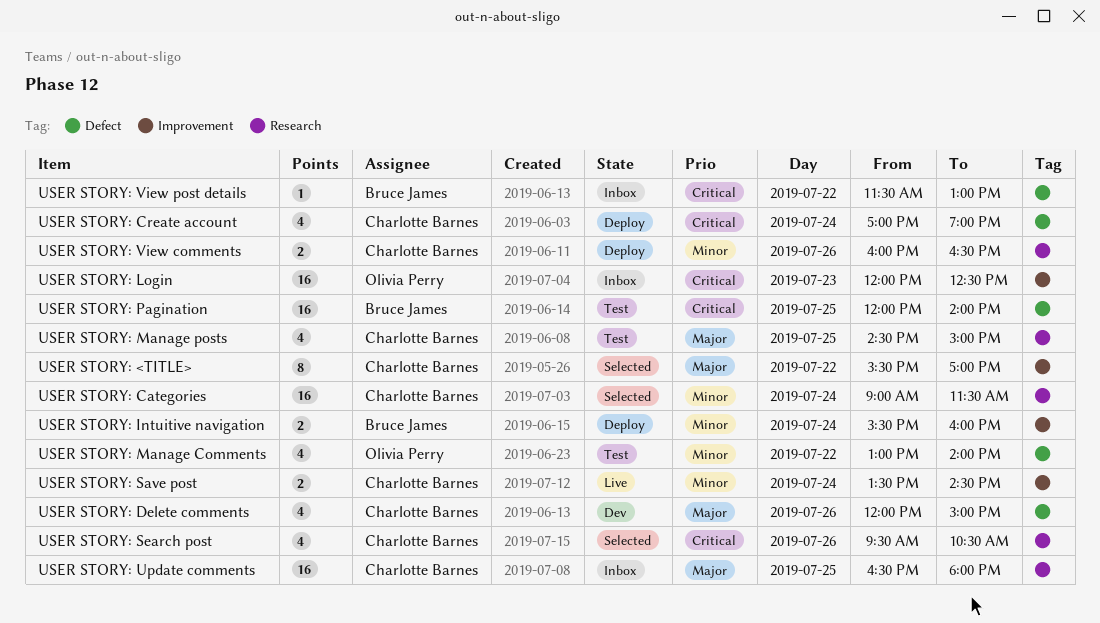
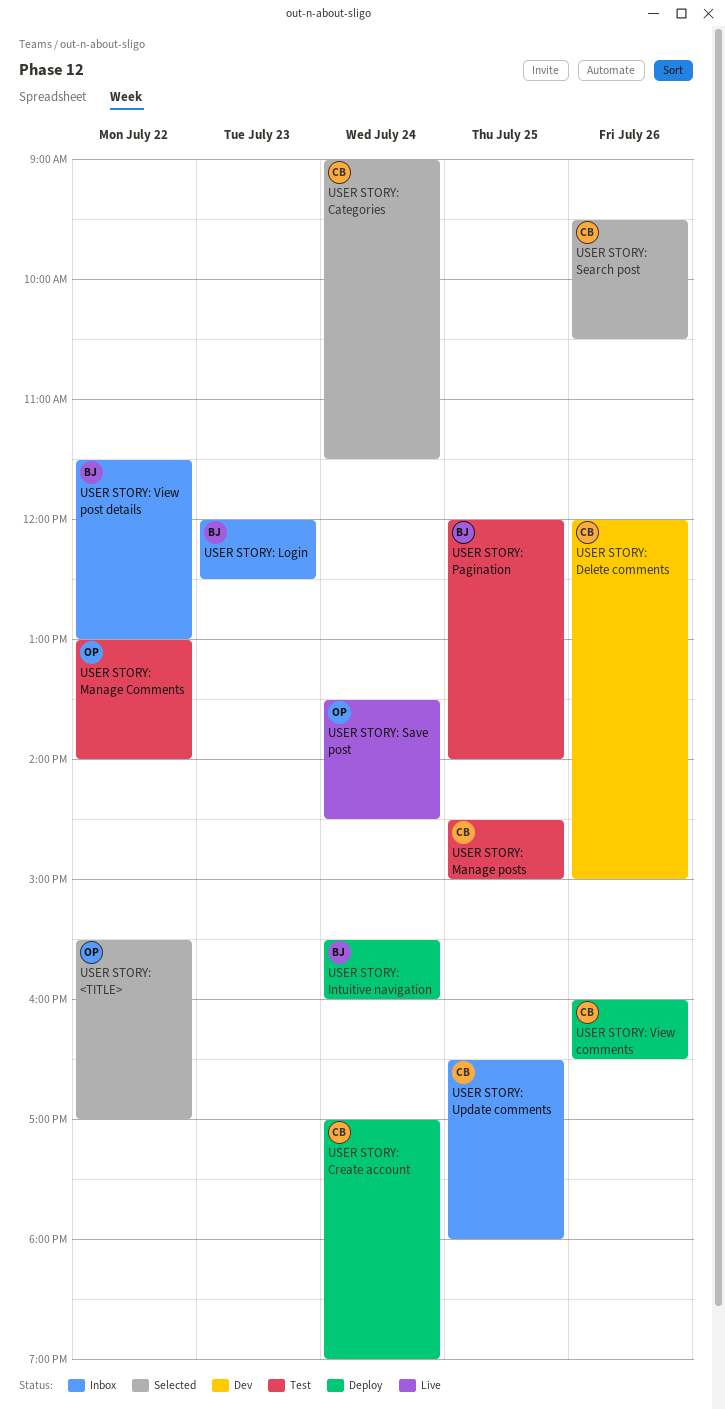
USER STORY: <TITLE>, owner: Charlotte Barnes -> Olivia Perry
USER STORY: Login, owner: Olivia Perry -> Bruce James
USER STORY: Save post, owner: Charlotte Barnes -> Olivia Perry

